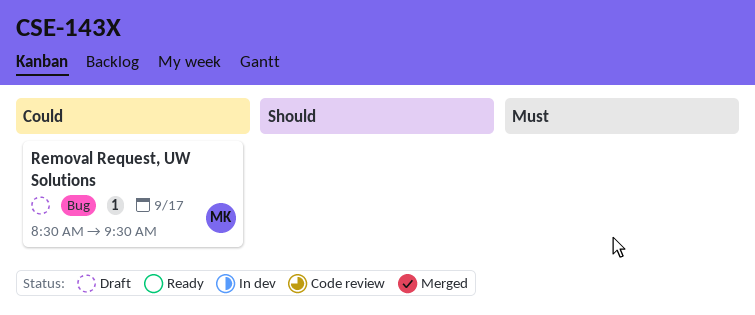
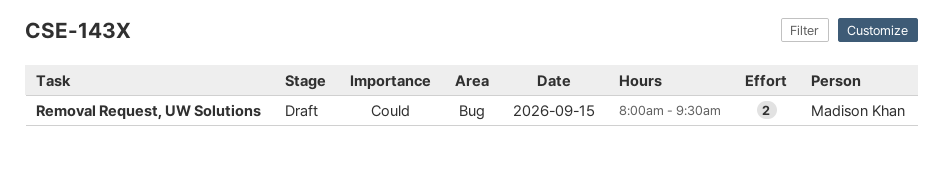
Removal Request, UW Solutions, estimate: 1 -> 2
Removal Request, UW Solutions, day: Sep 17 -> Sep 15
Removal Request, UW Solutions, begins: 08:30 -> 08:00

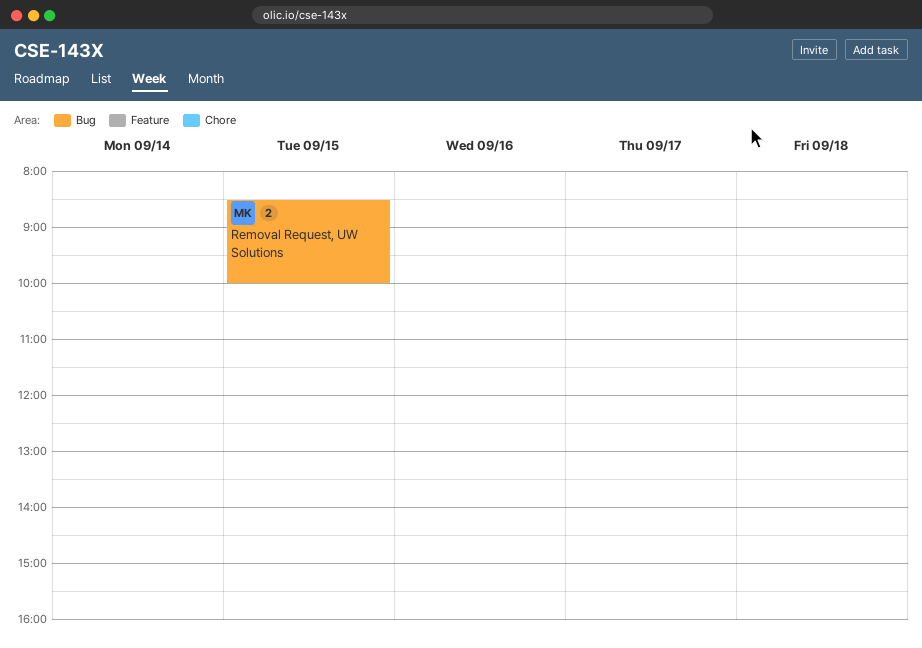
Removal Request, UW Solutions, begins: 08:00 -> 08:30
Removal Request, UW Solutions, ends: 09:30 -> 10:00

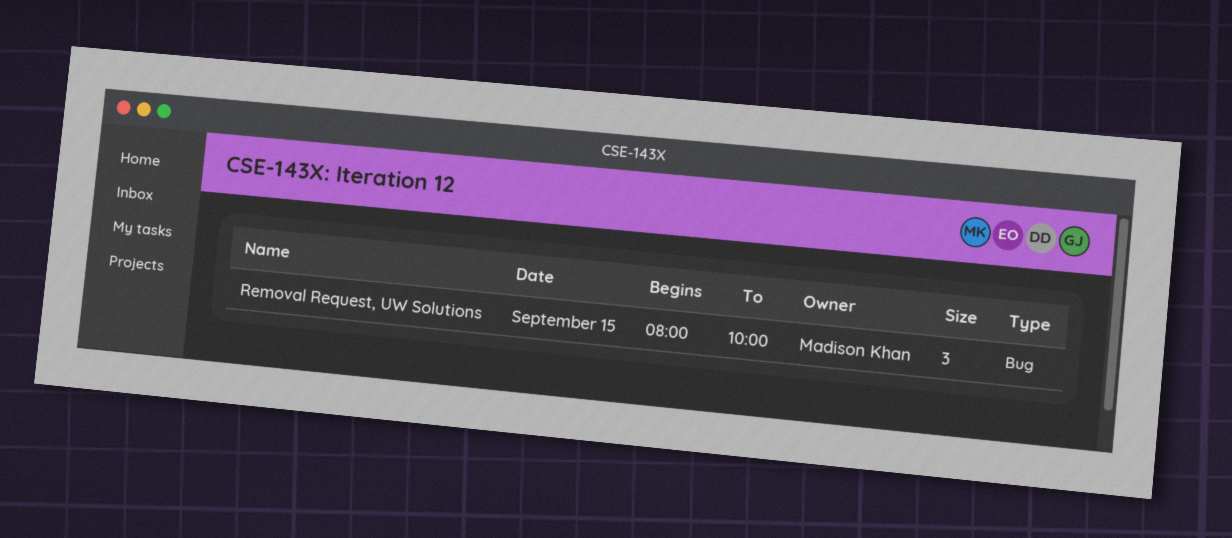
Removal Request, UW Solutions, estimate: 2 -> 3
Removal Request, UW Solutions, begins: 08:30 -> 08:00

